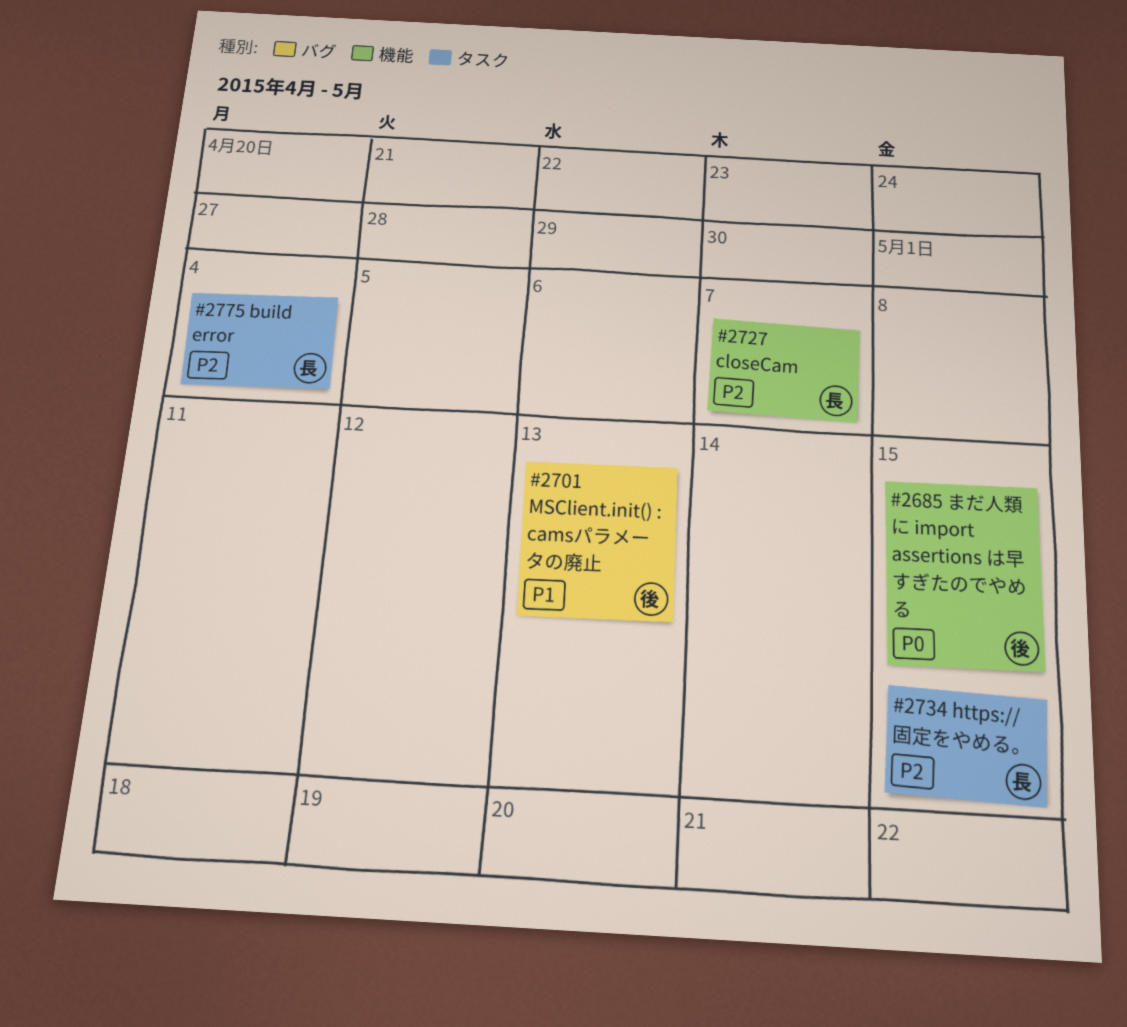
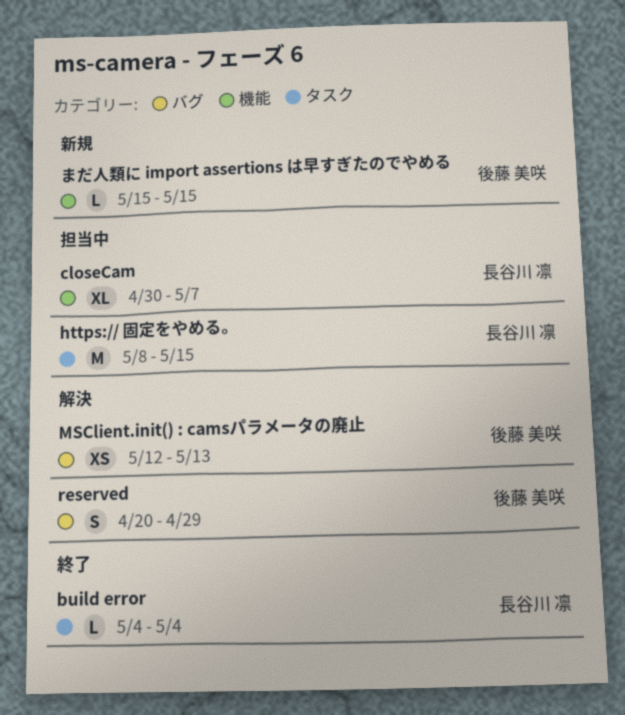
reserved: none -> present

